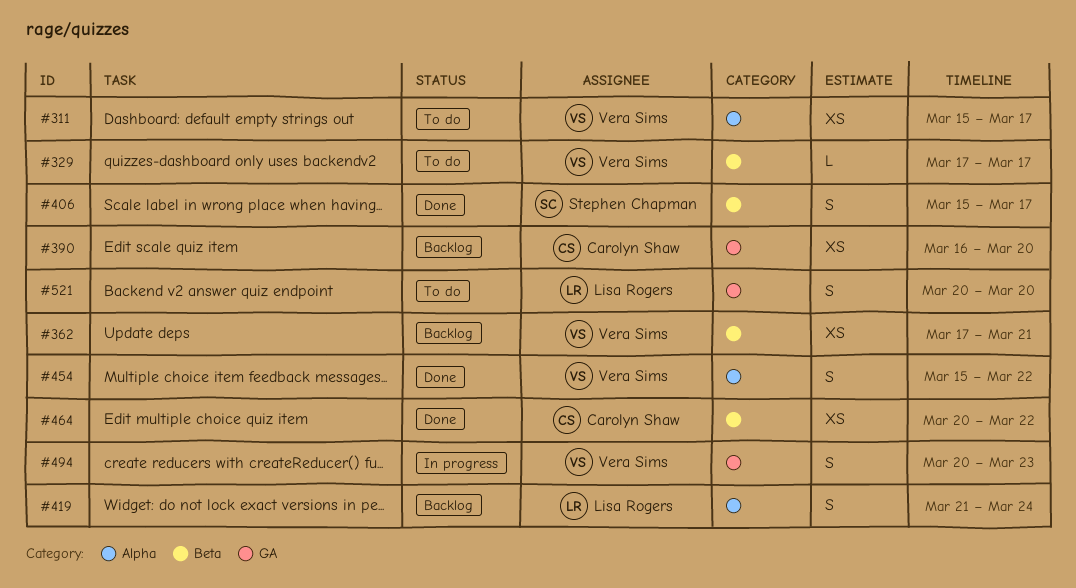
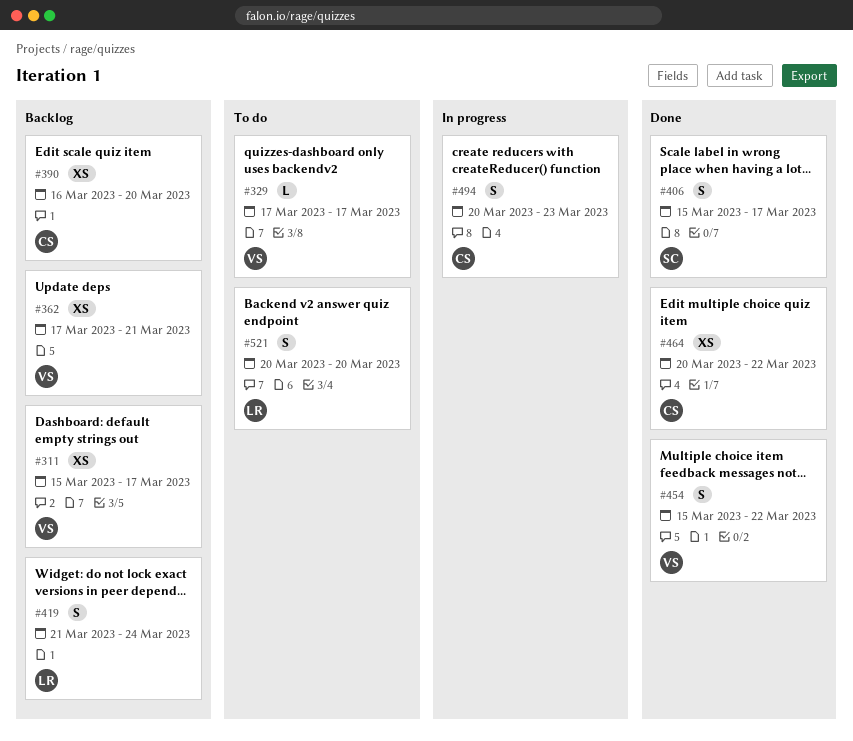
#311, status: To do -> Backlog
#494, owner: Vera Sims -> Carolyn Shaw

